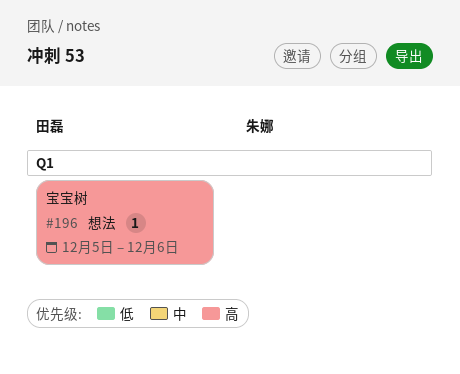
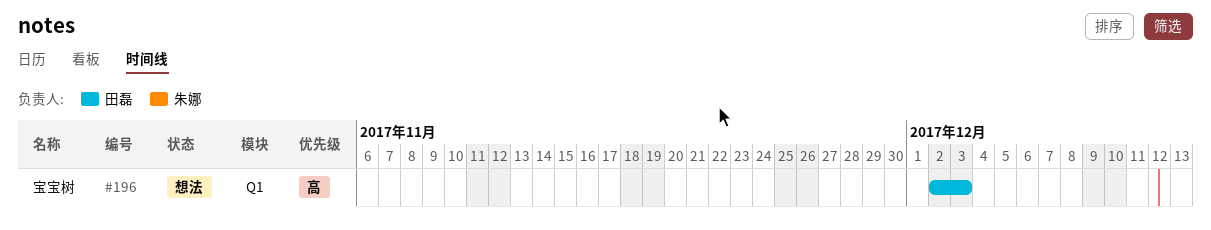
#196, start: Dec 5 -> Dec 2
#196, due: Dec 6 -> Dec 3

